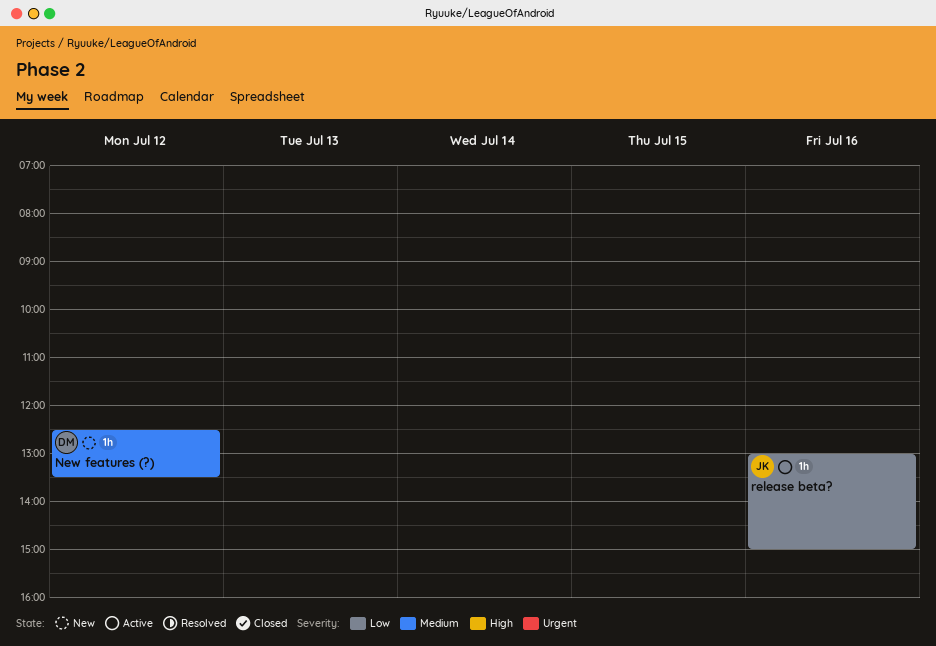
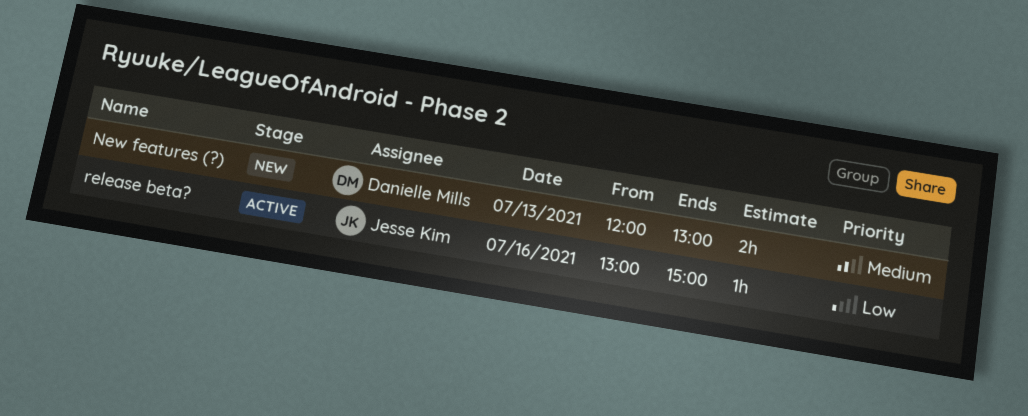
New features (?), estimate: 1h -> 2h
New features (?), day: Jul 12 -> Jul 13
New features (?), begins: 12:30 -> 12:00
New features (?), ends: 13:30 -> 13:00

